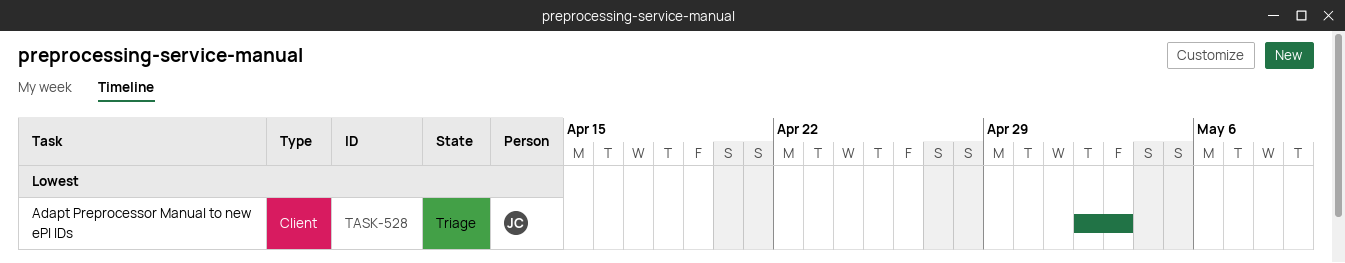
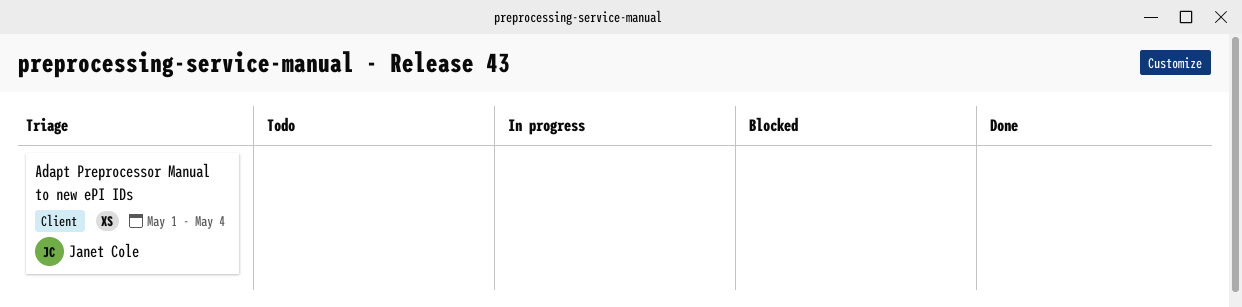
Adapt Preprocessor Manual to new ePI IDs, start: May 2 -> May 1
Adapt Preprocessor Manual to new ePI IDs, due: May 3 -> May 4

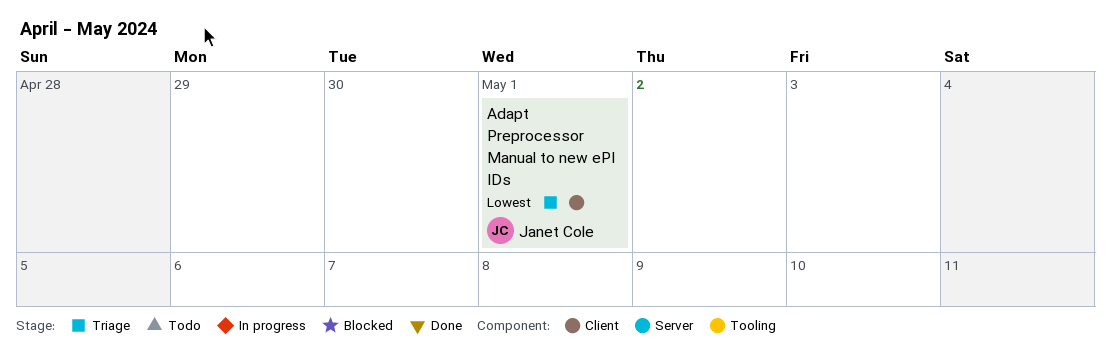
Adapt Preprocessor Manual to new ePI IDs, due: May 4 -> May 1

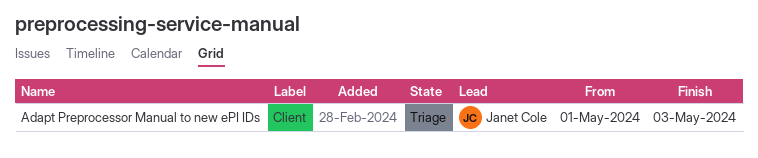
Adapt Preprocessor Manual to new ePI IDs, due: May 1 -> May 3

